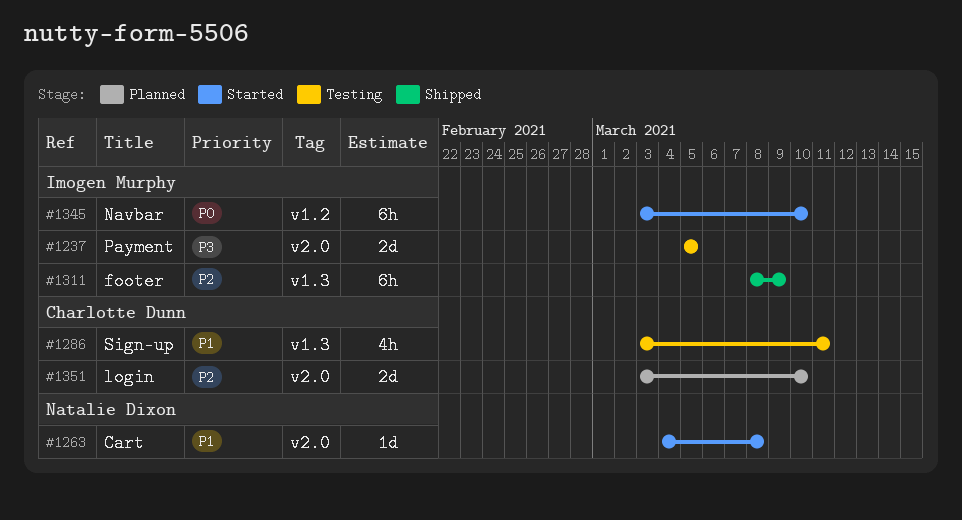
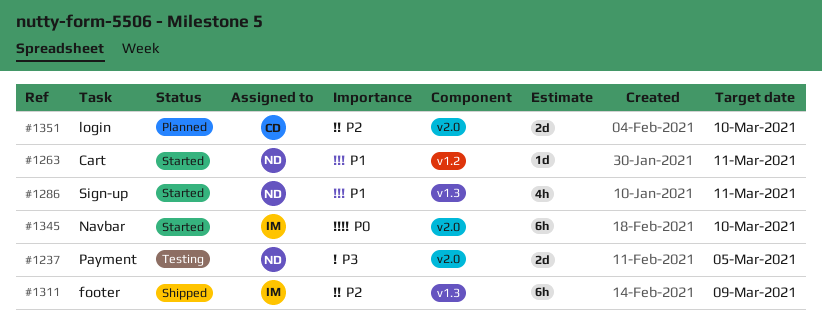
#1237, owner: Imogen Murphy -> Natalie Dixon
#1263, label: v2.0 -> v1.2
#1263, due: Mar 8 -> Mar 11
#1286, status: Testing -> Started
#1286, owner: Charlotte Dunn -> Natalie Dixon
#1345, label: v1.2 -> v2.0

